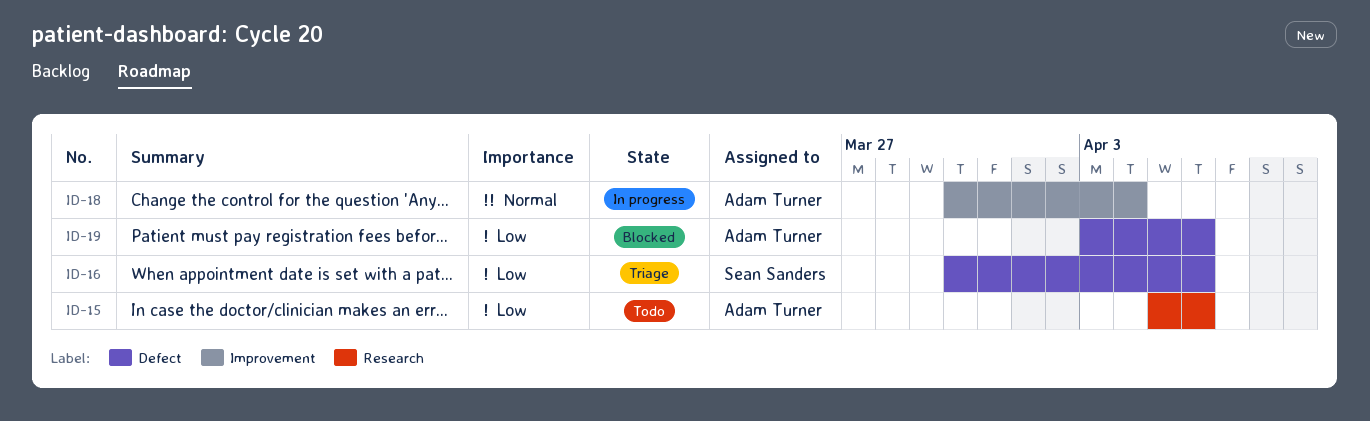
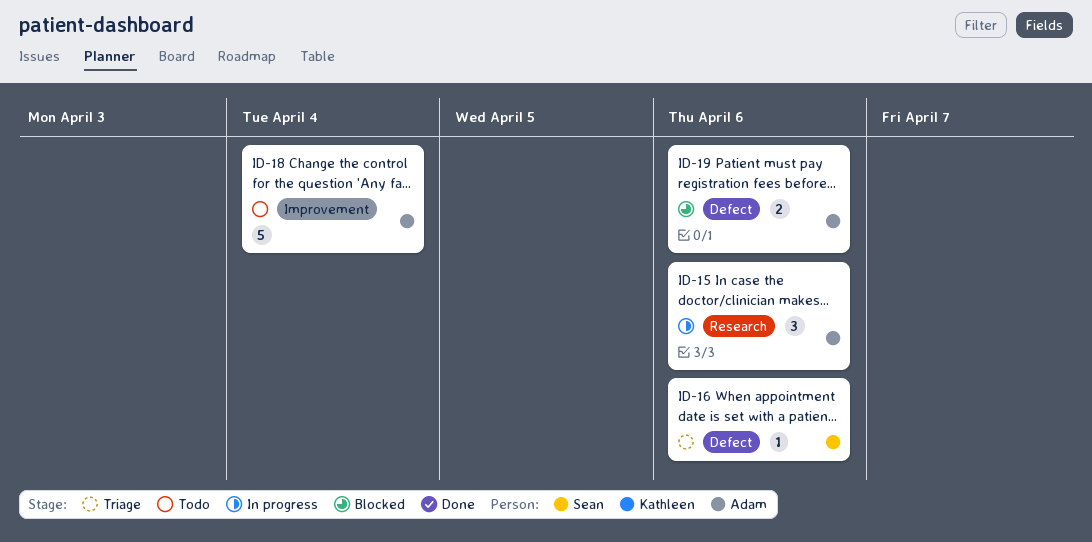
ID-15, status: Todo -> In progress
ID-18, status: In progress -> Todo

